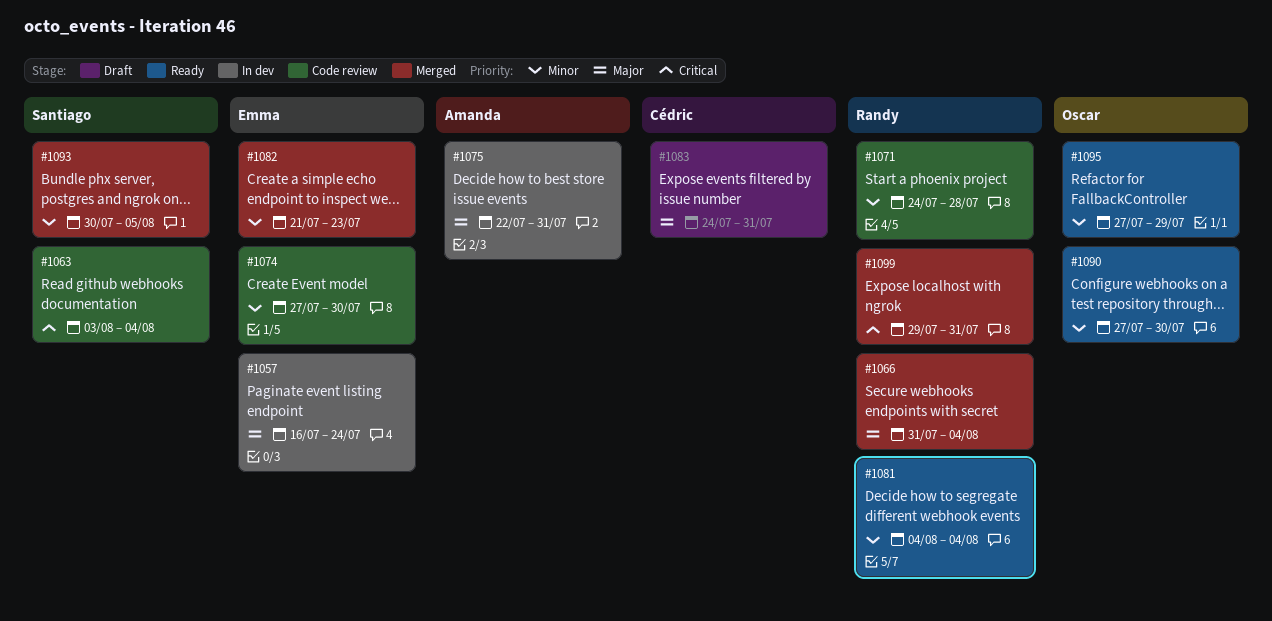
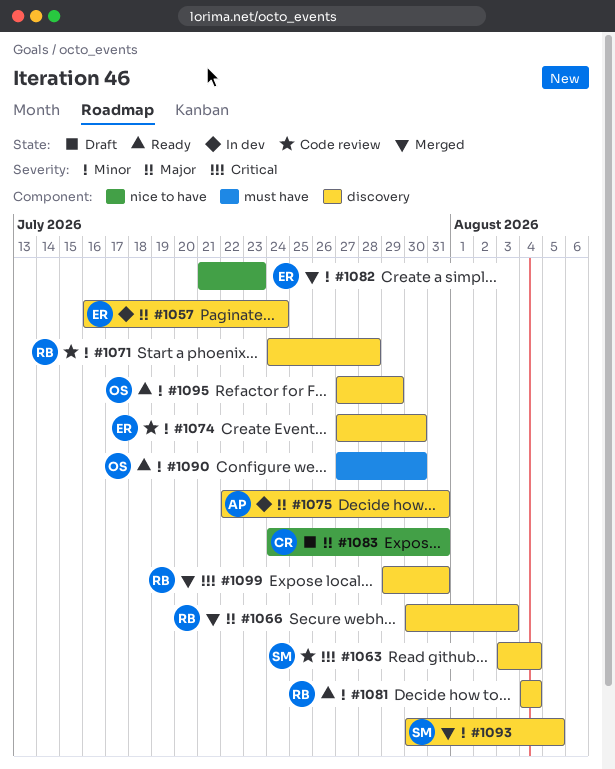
#1066, start: Jul 31 -> Jul 30
#1066, due: Aug 4 -> Aug 3

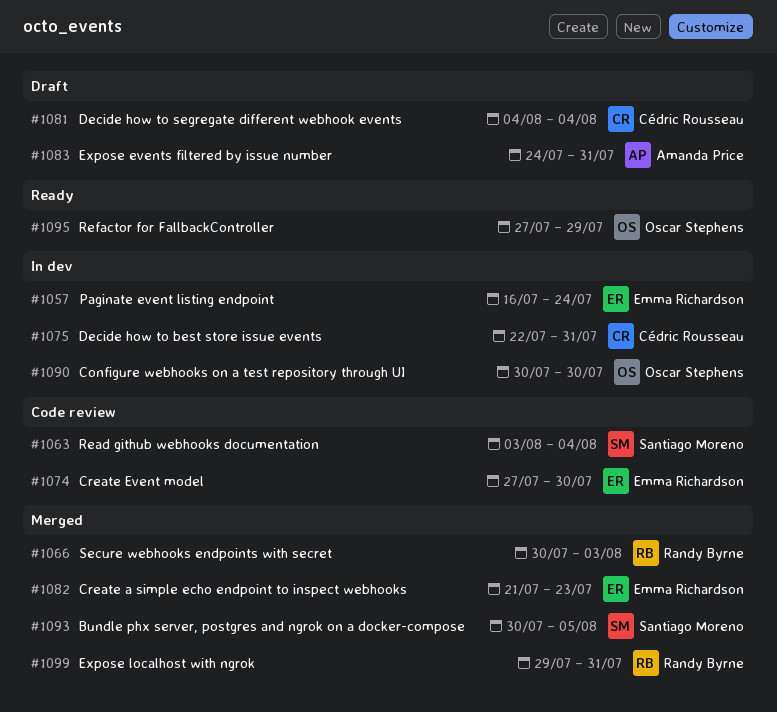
#1071: present -> none
#1075, owner: Amanda Price -> Cédric Rousseau
#1081, status: Ready -> Draft
#1081, owner: Randy Byrne -> Cédric Rousseau
#1083, owner: Cédric Rousseau -> Amanda Price
#1090, status: Ready -> In dev
#1090, start: Jul 27 -> Jul 30

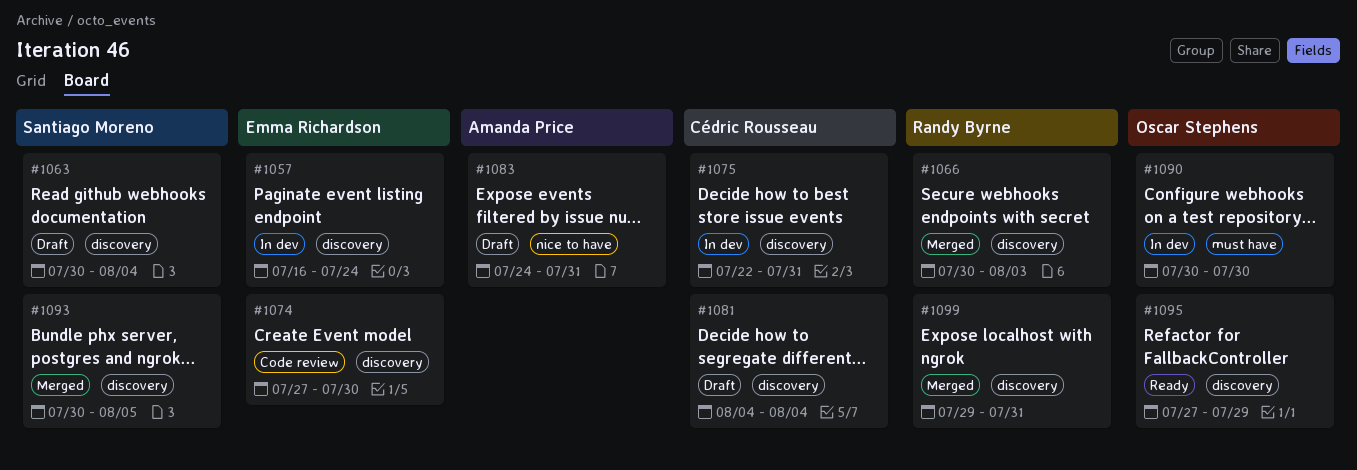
#1063, status: Code review -> Draft
#1063, start: Aug 3 -> Jul 30
#1082: present -> none

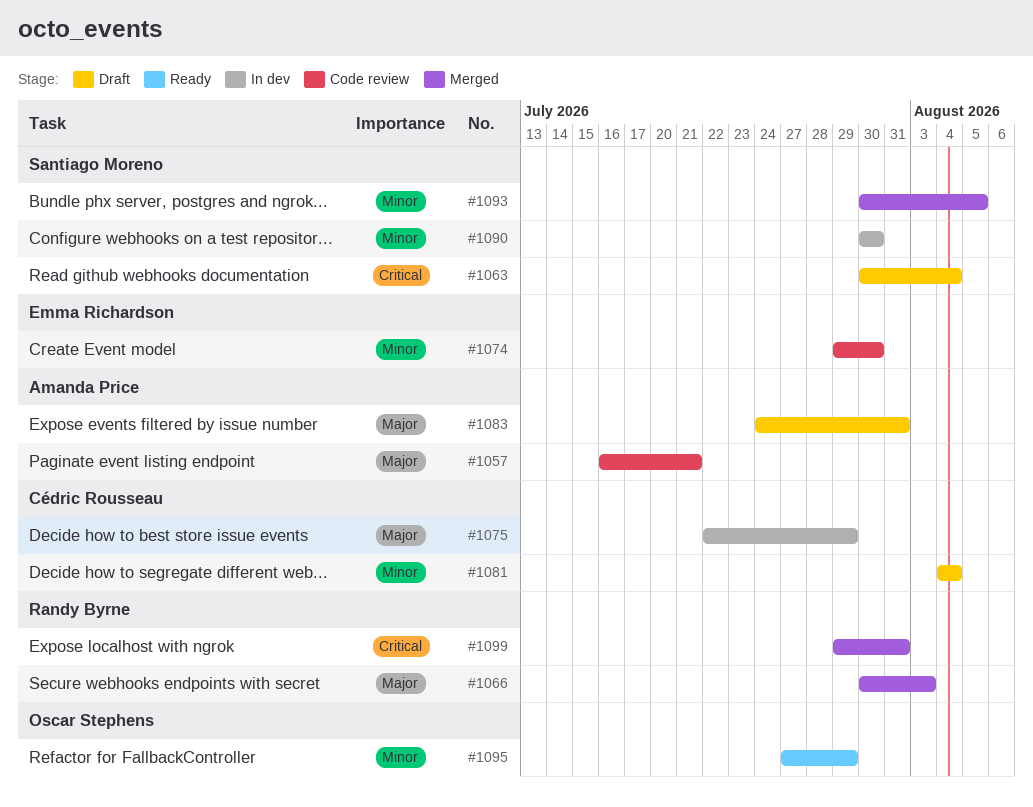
#1057, status: In dev -> Code review
#1057, owner: Emma Richardson -> Amanda Price
#1057, due: Jul 24 -> Jul 21
#1074, start: Jul 27 -> Jul 29
#1075, due: Jul 31 -> Jul 29
#1090, owner: Oscar Stephens -> Santiago Moreno

